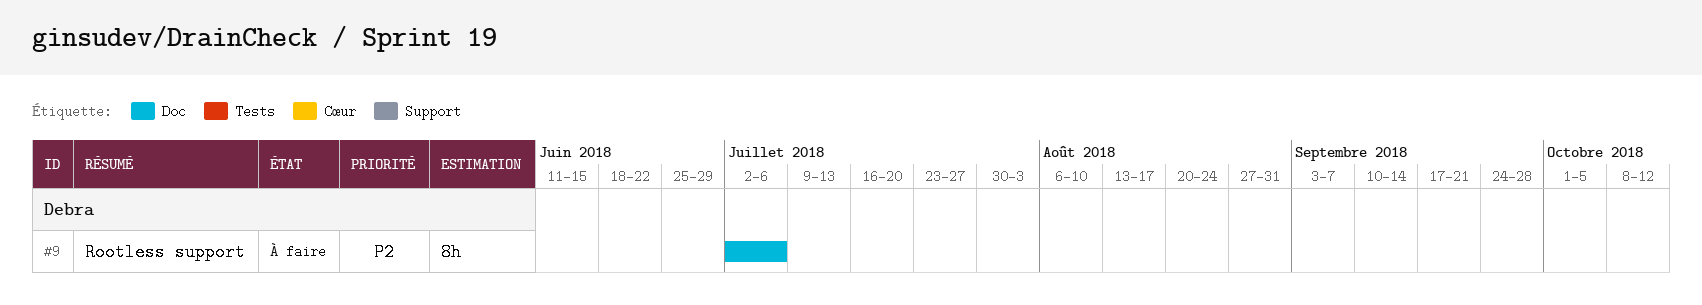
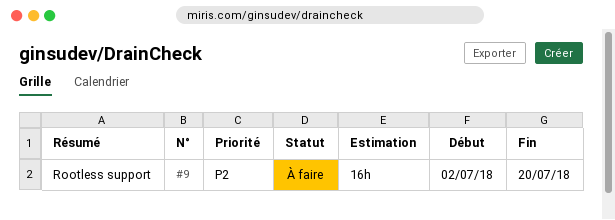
#9, estimate: 8h -> 16h
#9, due: Jul 6 -> Jul 20

